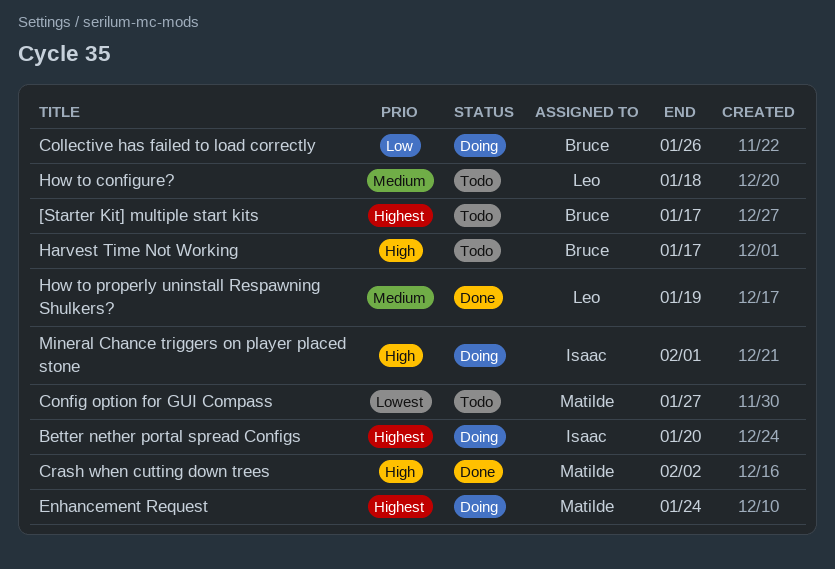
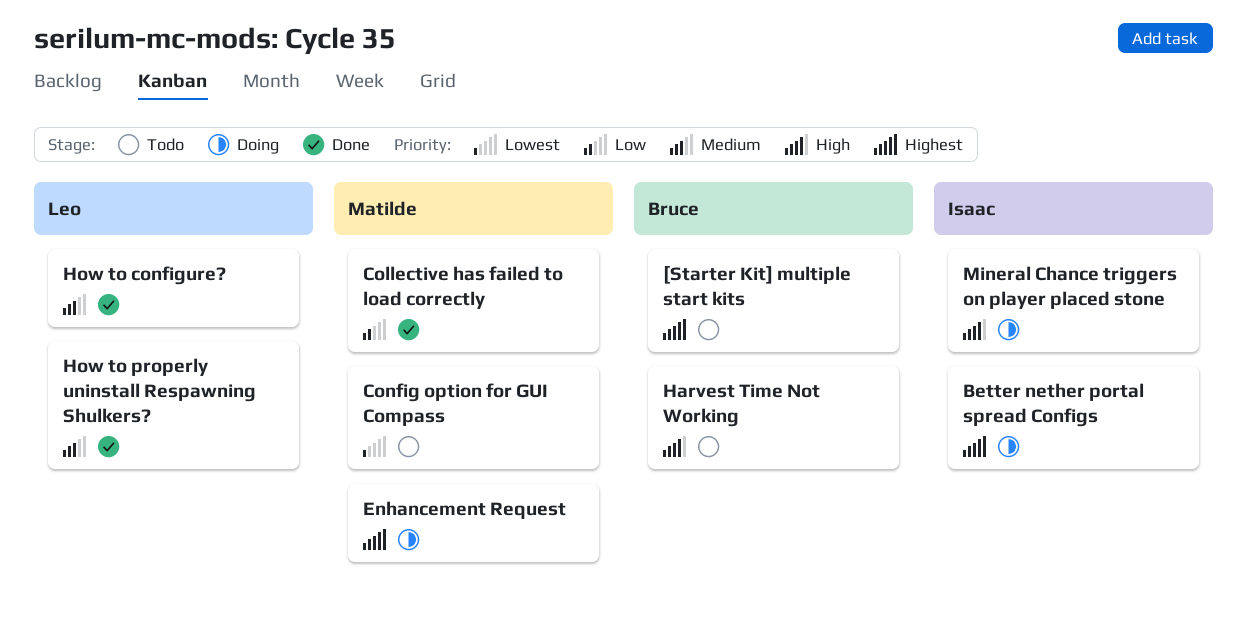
Collective has failed to load correctly, status: Doing -> Done
Collective has failed to load correctly, owner: Bruce -> Matilde
Crash when cutting down trees: present -> none
How to configure?, status: Todo -> Done

